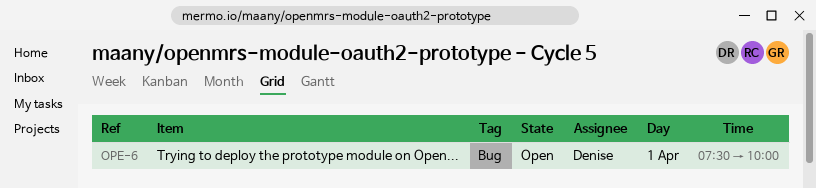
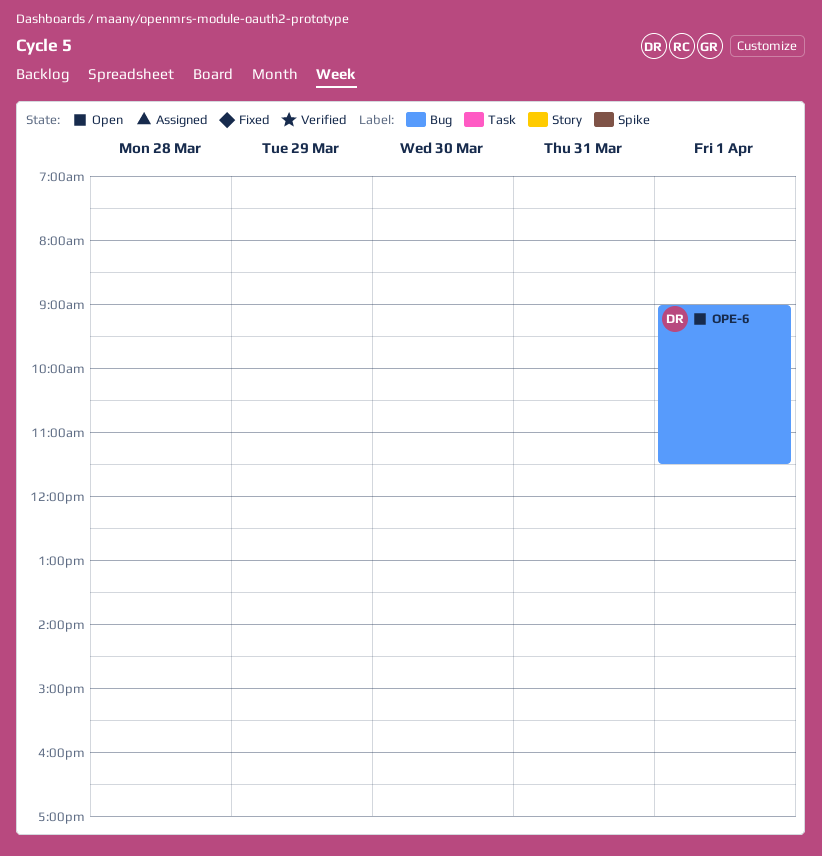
OPE-6, begins: 07:30 -> 09:00
OPE-6, ends: 10:00 -> 11:30

